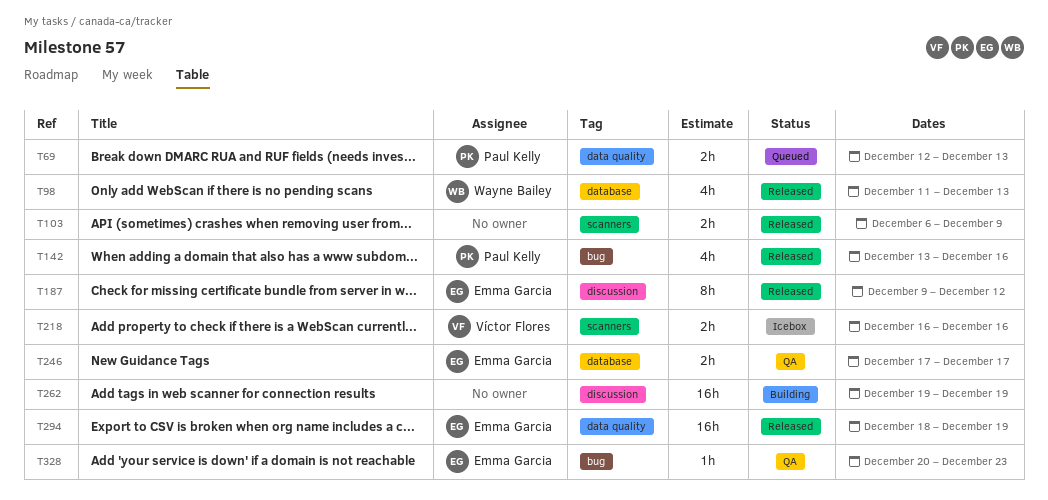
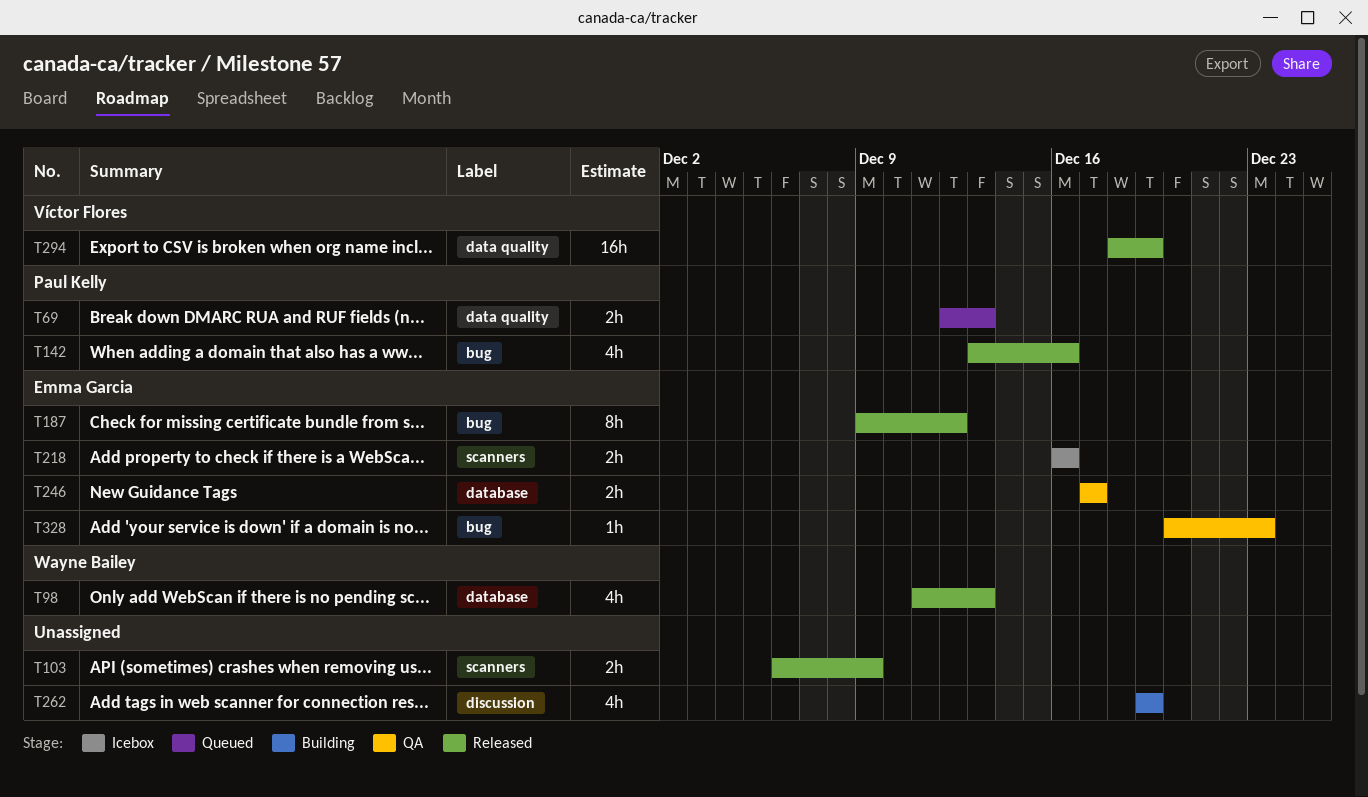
T187, label: discussion -> bug
T218, owner: Víctor Flores -> Emma Garcia
T262, estimate: 16h -> 4h
T294, owner: Emma Garcia -> Víctor Flores

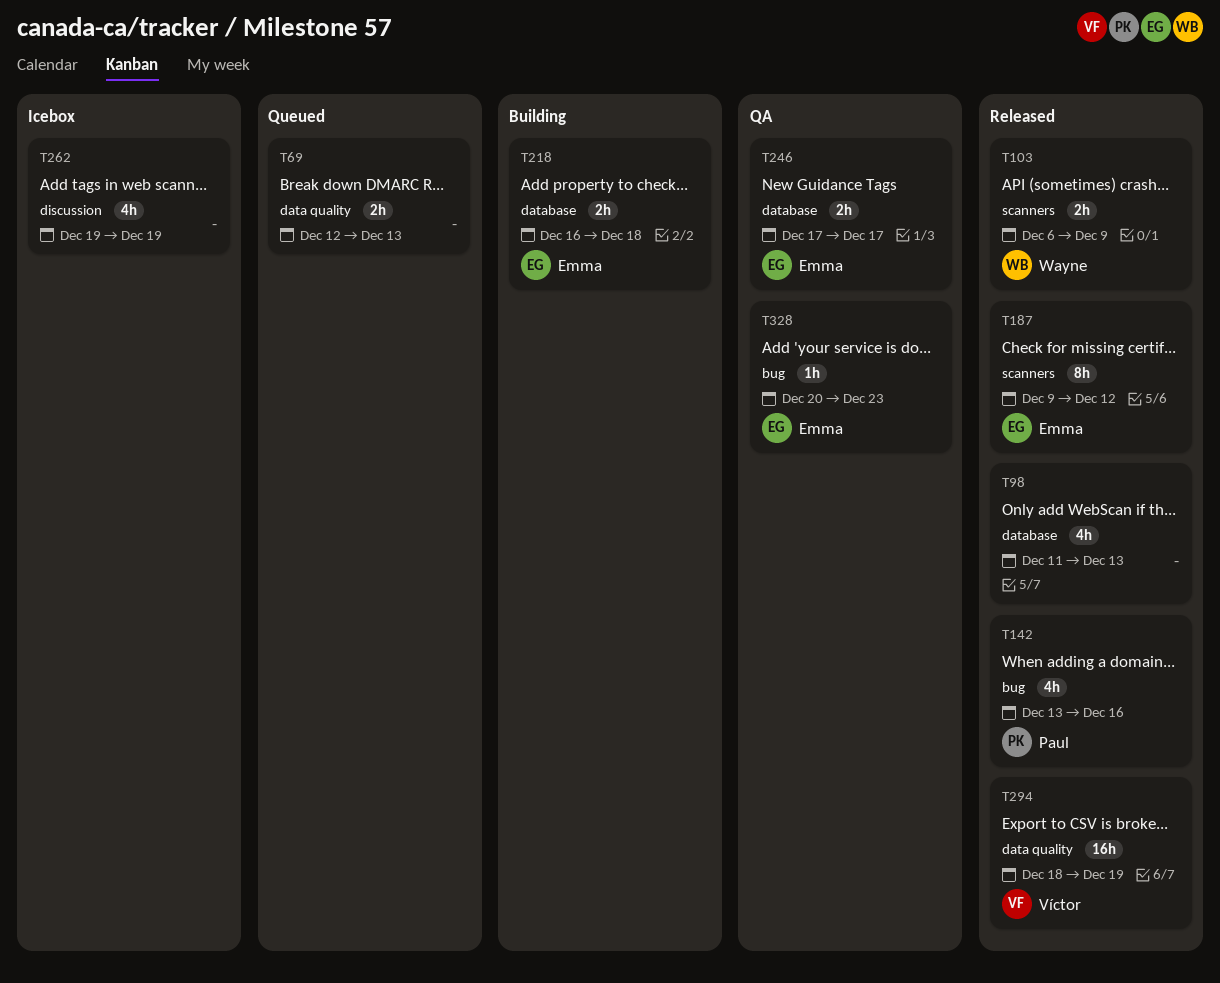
T69, owner: Paul Kelly -> none
T98, owner: Wayne Bailey -> none
T103, owner: none -> Wayne Bailey
T187, label: bug -> scanners
T218, status: Icebox -> Building
T218, label: scanners -> database
T218, due: Dec 16 -> Dec 18
T262, status: Building -> Icebox

